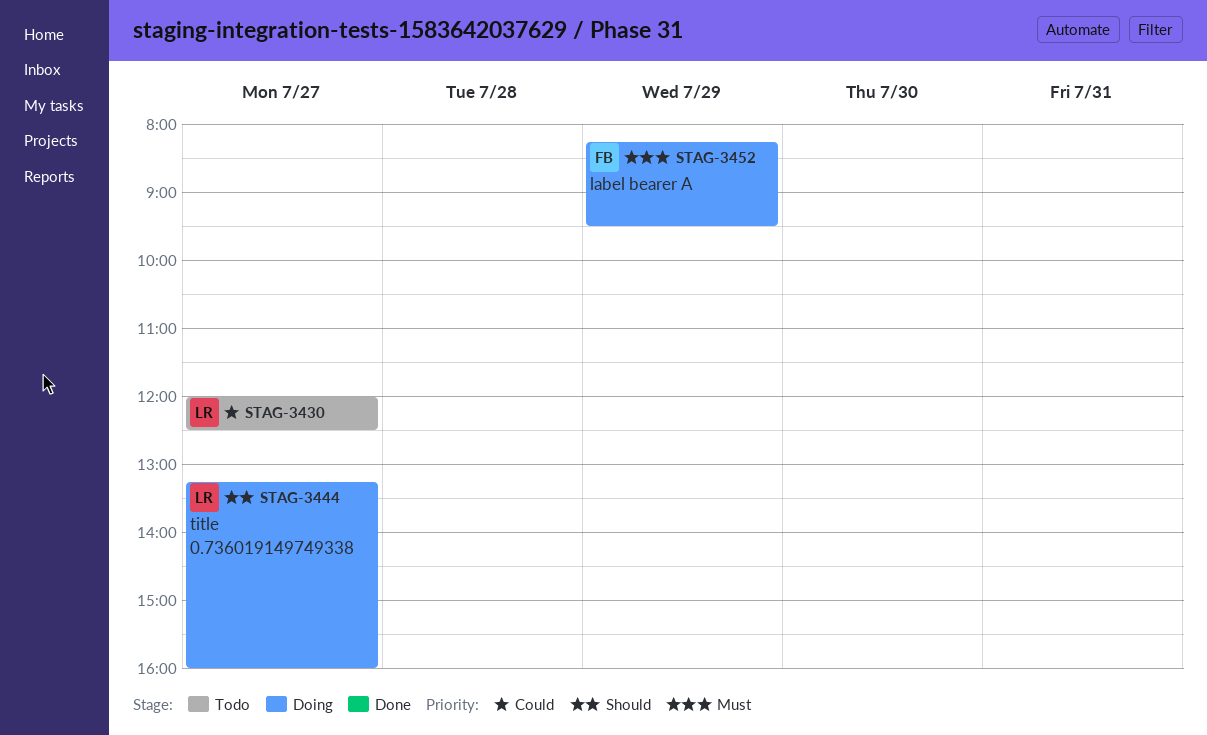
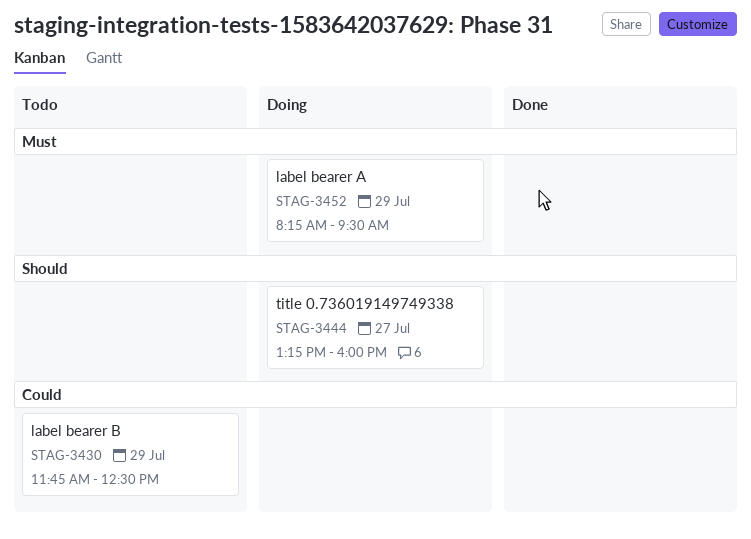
STAG-3430, day: Jul 27 -> Jul 29
STAG-3430, begins: 12:00 -> 11:45

